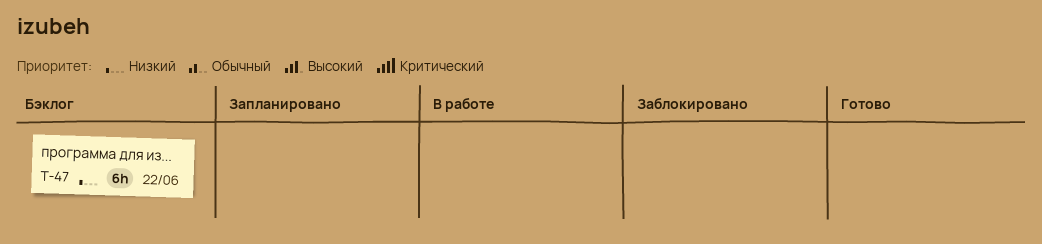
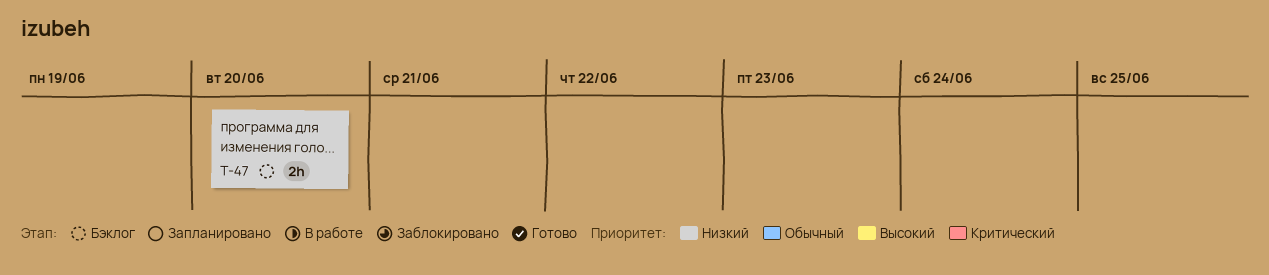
T-47, estimate: 6h -> 2h
T-47, due: Jun 22 -> Jun 20

